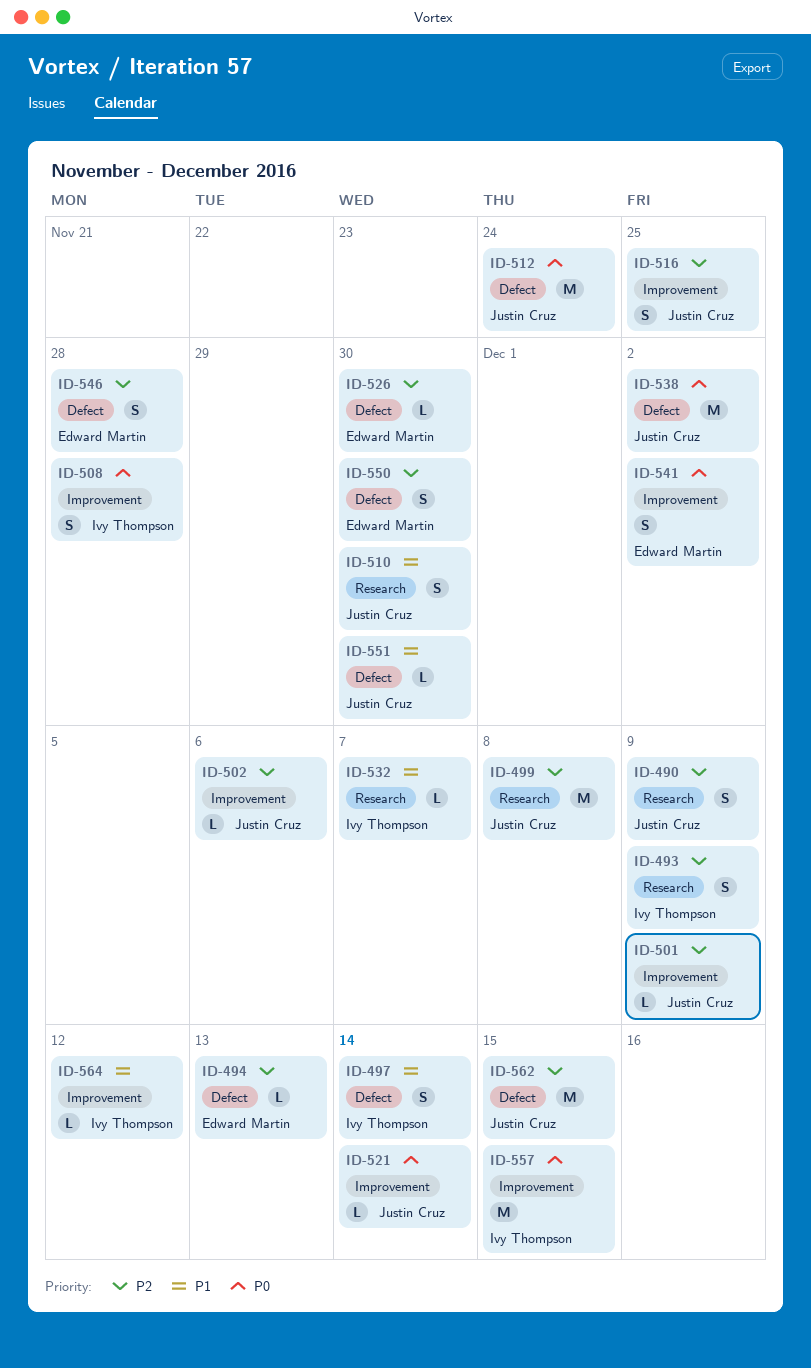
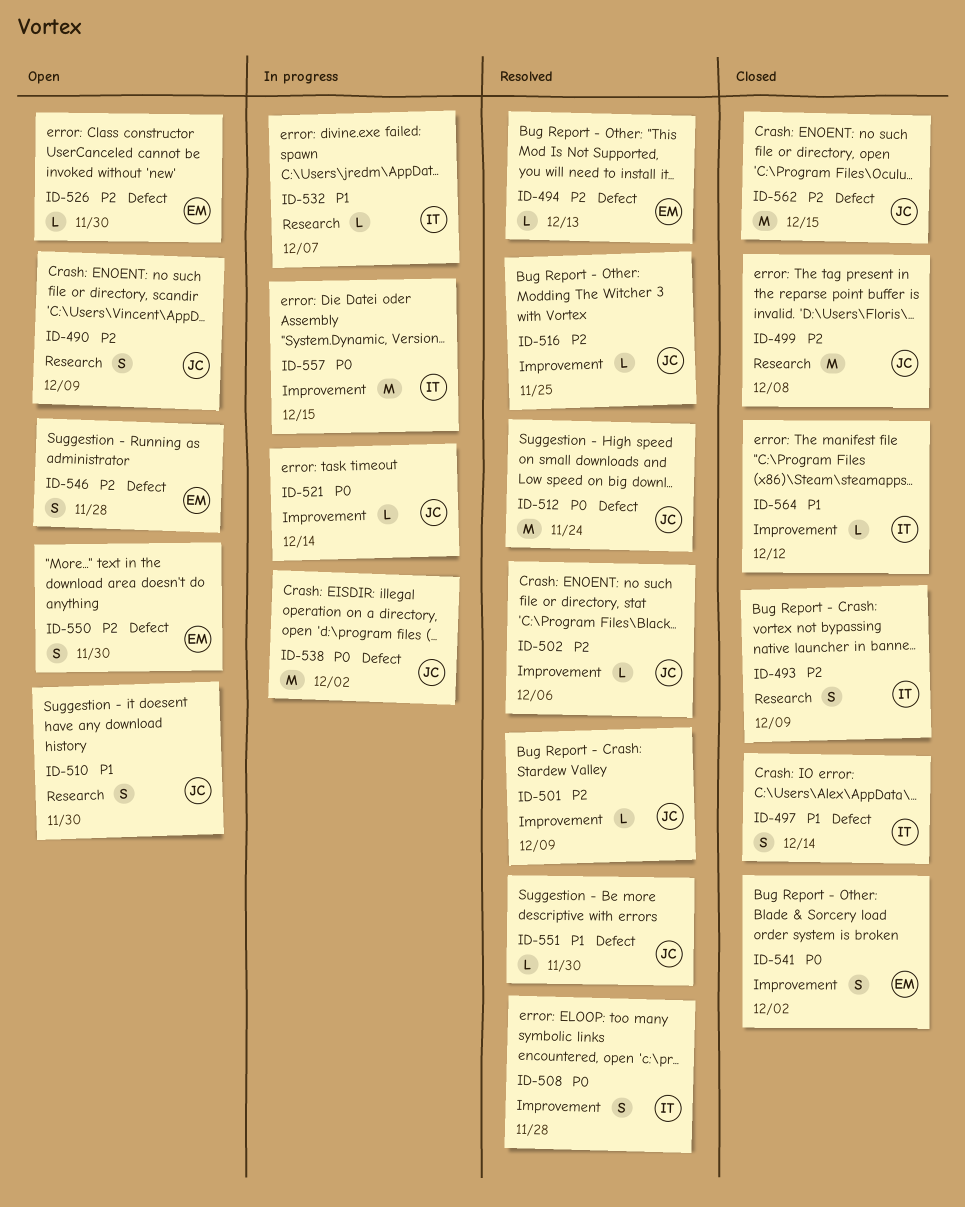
ID-516, estimate: S -> L

